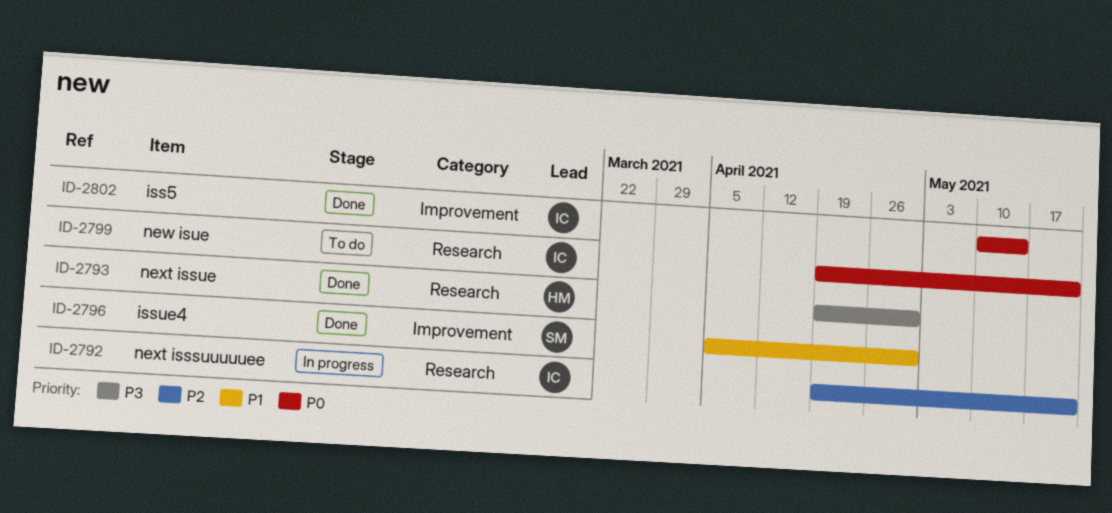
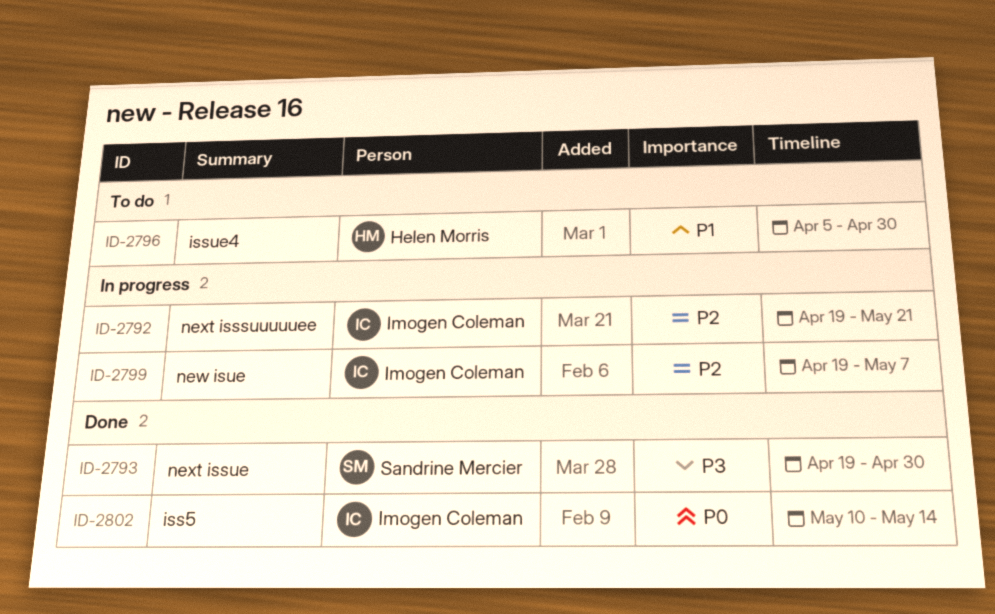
ID-2793, owner: Helen Morris -> Sandrine Mercier
ID-2796, status: Done -> To do
ID-2796, owner: Sandrine Mercier -> Helen Morris
ID-2799, status: To do -> In progress
ID-2799, priority: P0 -> P2
ID-2799, due: May 21 -> May 7

